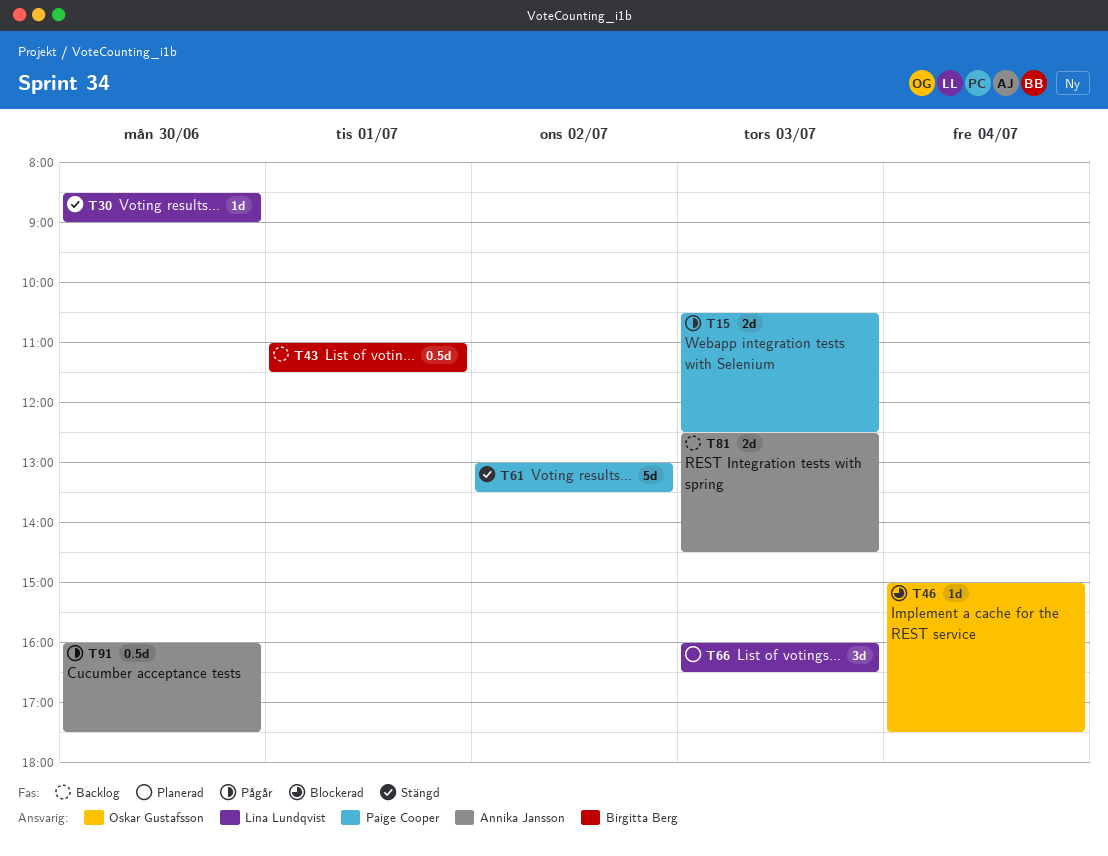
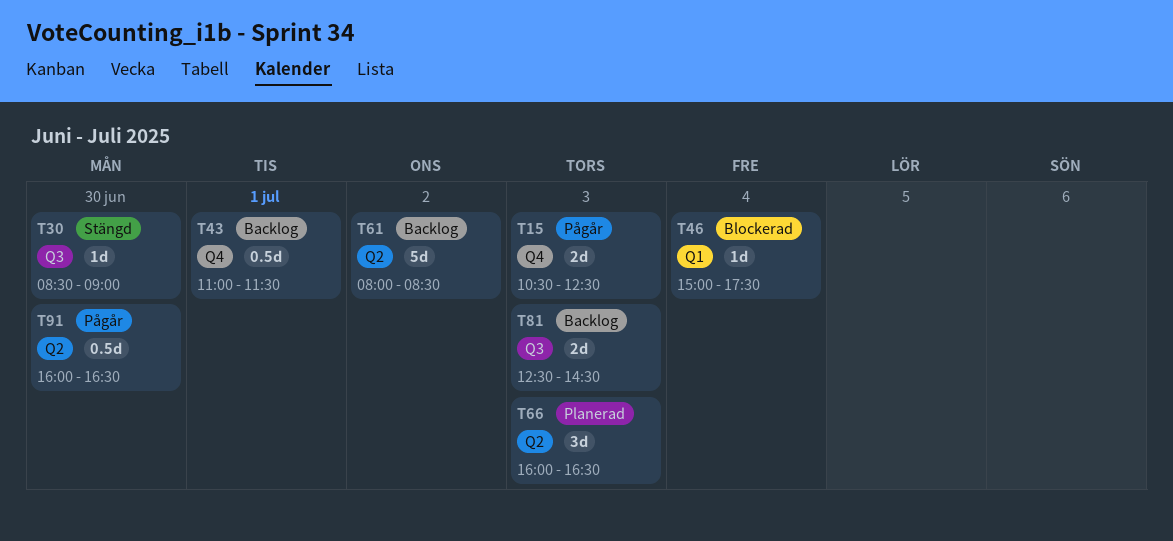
T61, status: Stängd -> Backlog
T61, begins: 13:00 -> 08:00
T61, ends: 13:30 -> 08:30
T91, ends: 17:30 -> 16:30

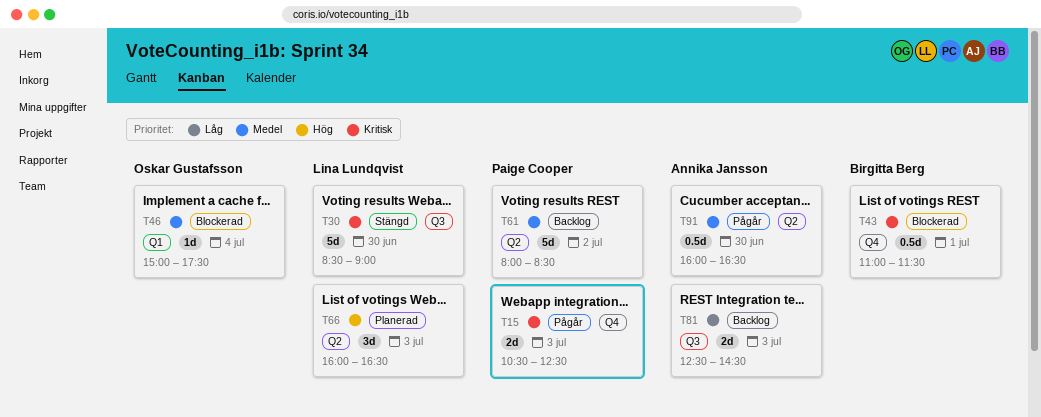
T30, estimate: 1d -> 5d
T43, status: Backlog -> Blockerad

